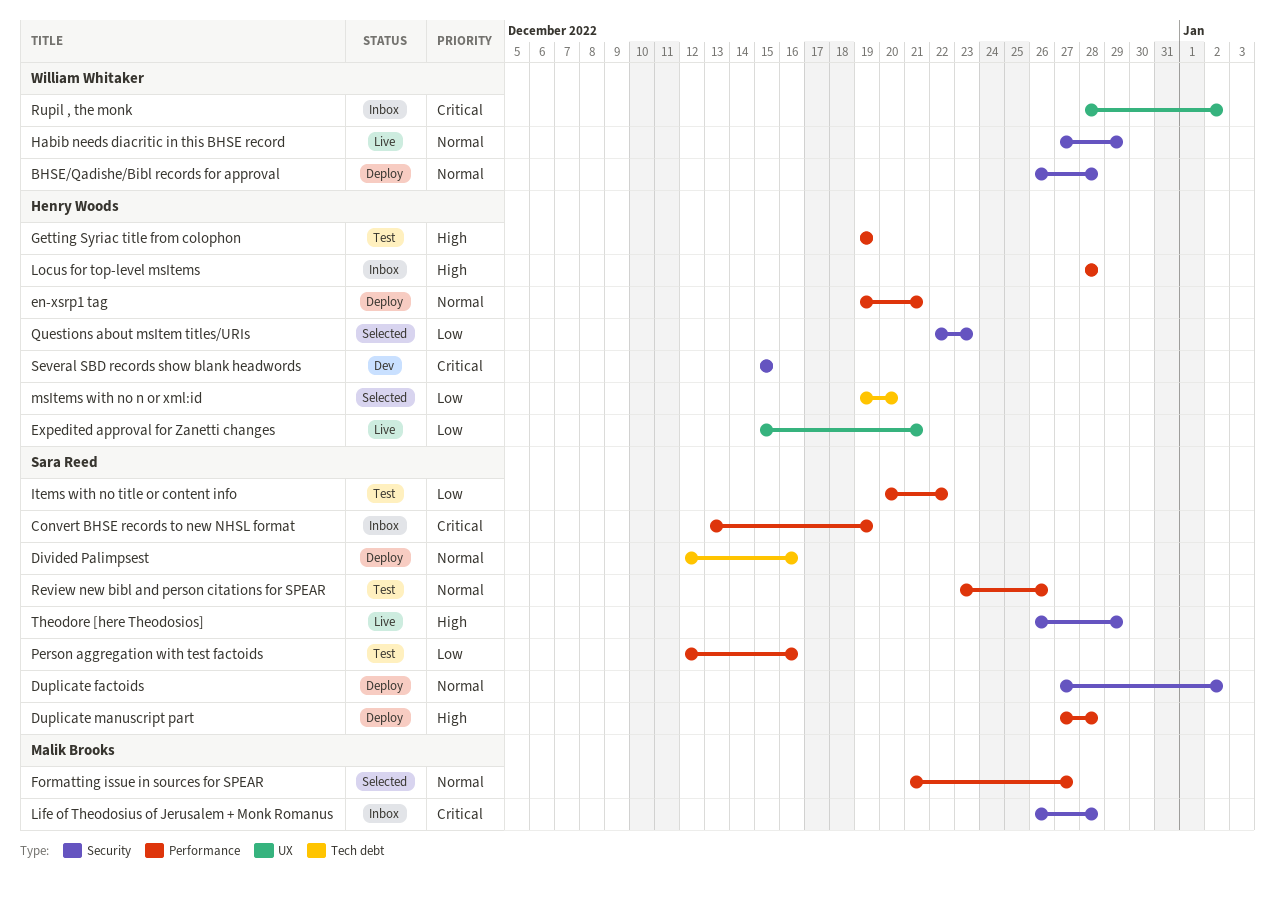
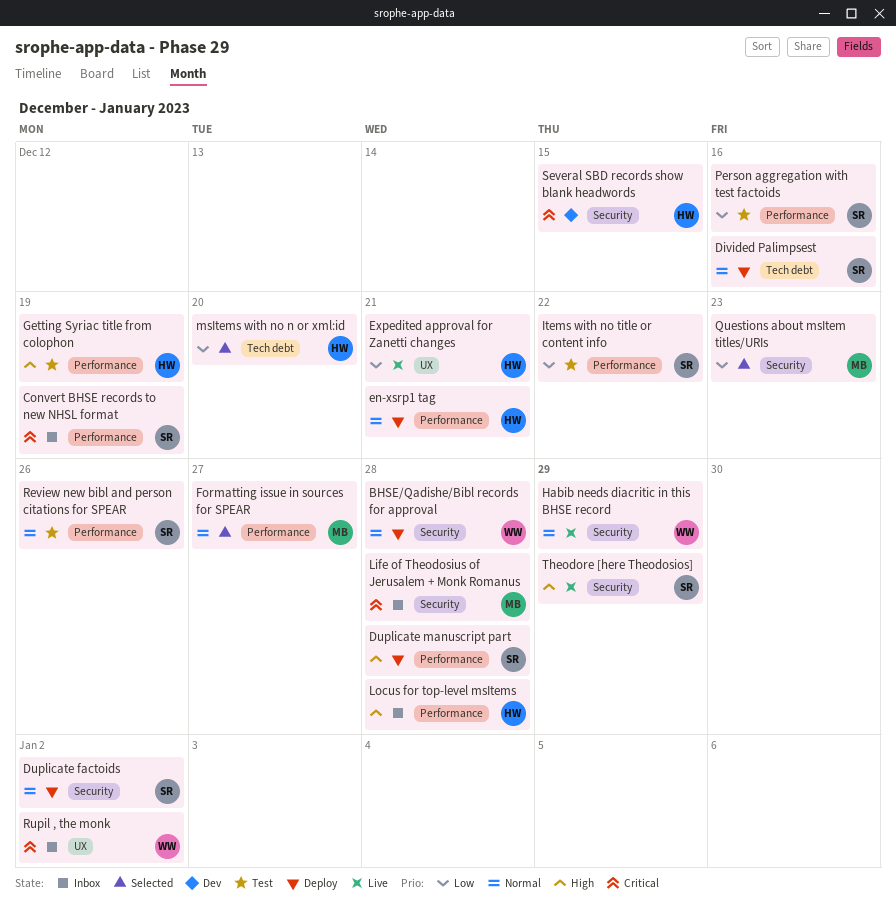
Questions about msItem titles/URIs, owner: Henry Woods -> Malik Brooks

